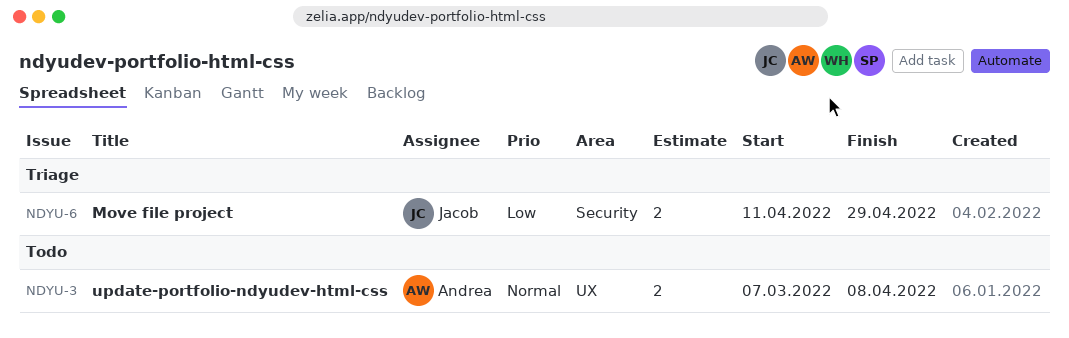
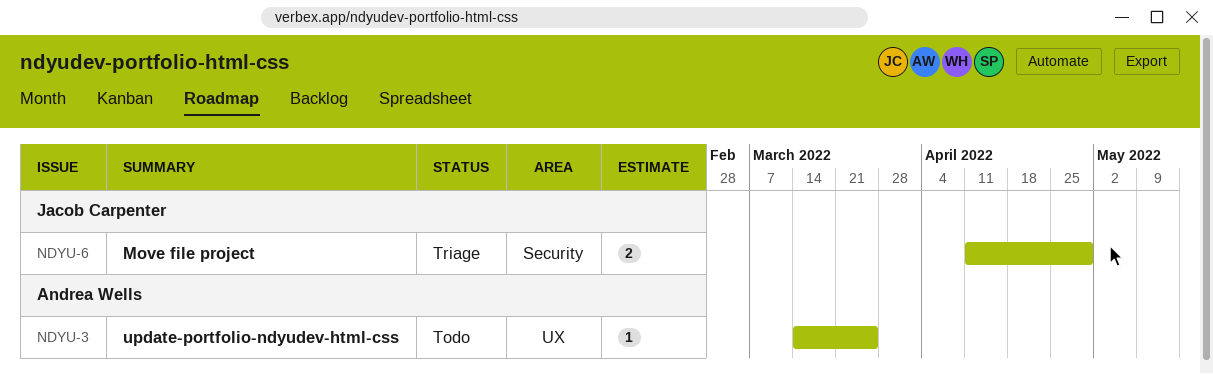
NDYU-3, estimate: 2 -> 1
NDYU-3, start: Mar 7 -> Mar 14
NDYU-3, due: Apr 8 -> Mar 25

